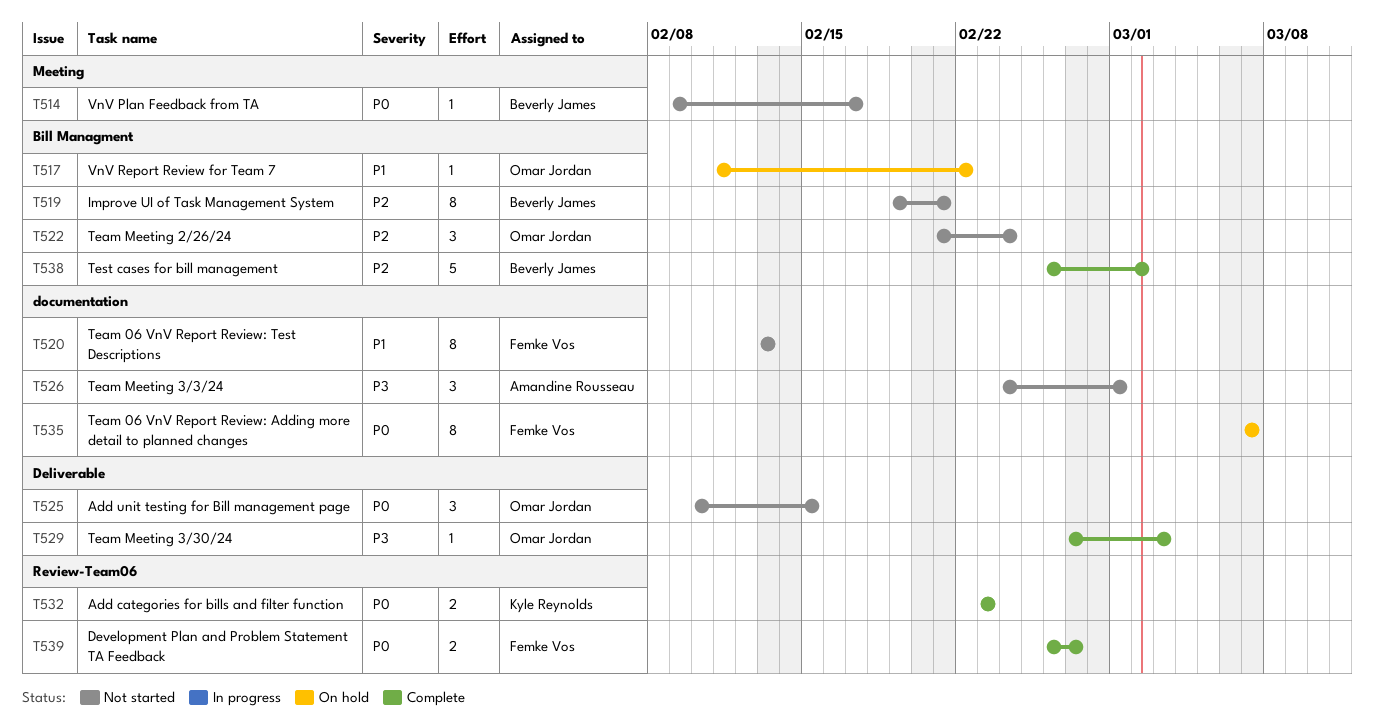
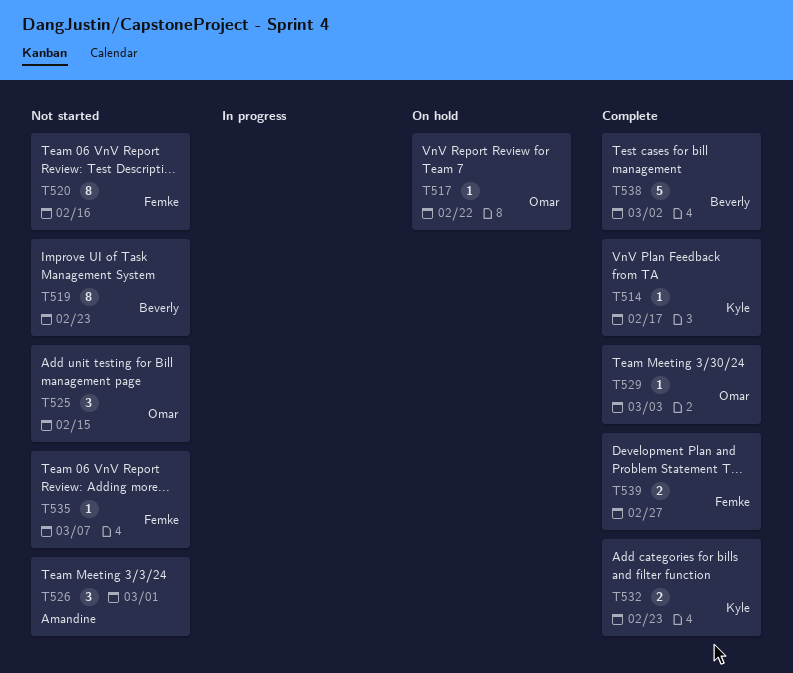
T514, status: Not started -> Complete
T514, owner: Beverly James -> Kyle Reynolds
T519, due: Feb 21 -> Feb 23
T520, due: Feb 13 -> Feb 16
T522: present -> none
T535, status: On hold -> Not started
T535, estimate: 8 -> 1

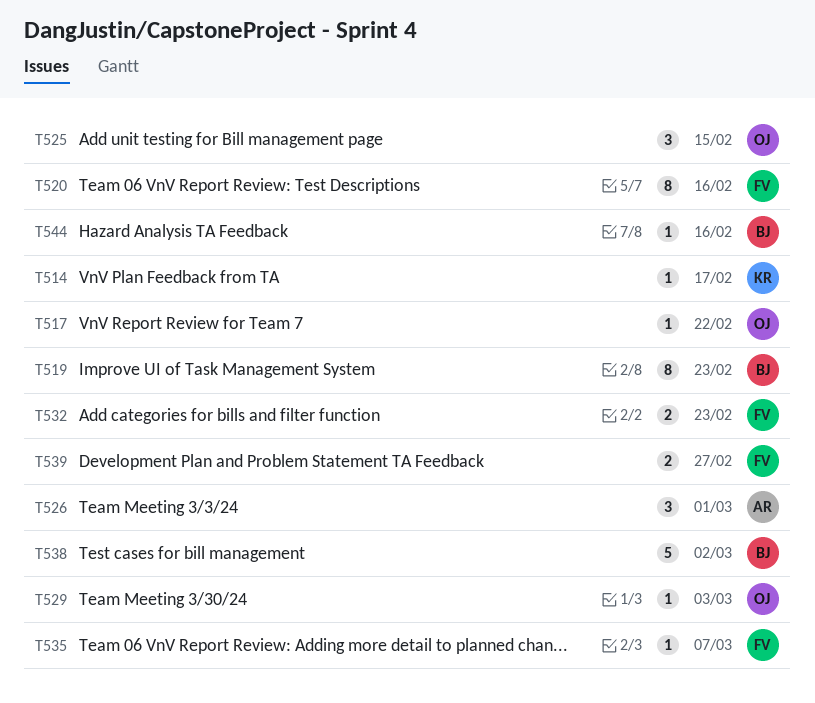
T532, owner: Kyle -> Femke
T544: none -> present

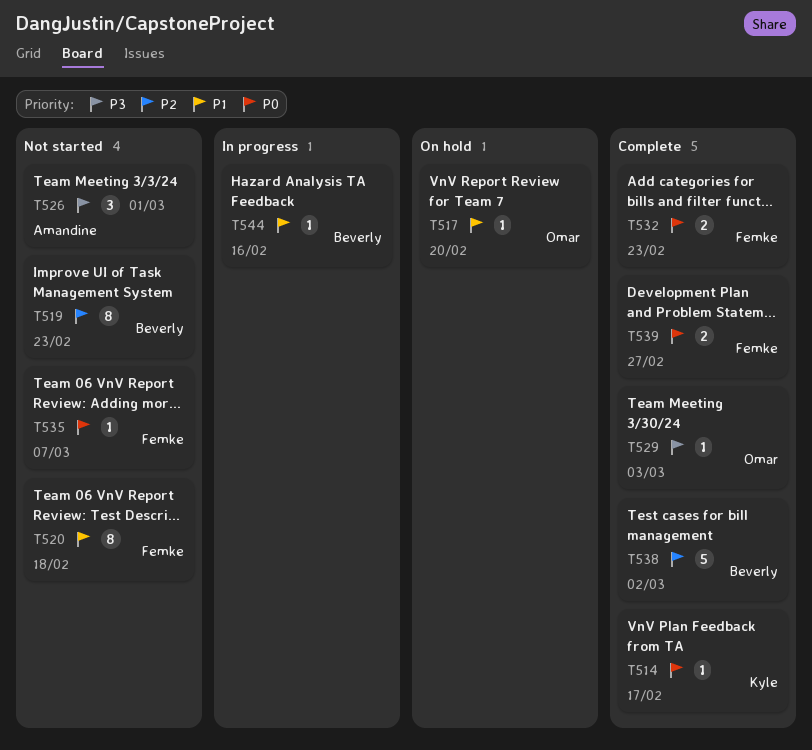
T517, due: Feb 22 -> Feb 20
T520, due: Feb 16 -> Feb 18
T525: present -> none

